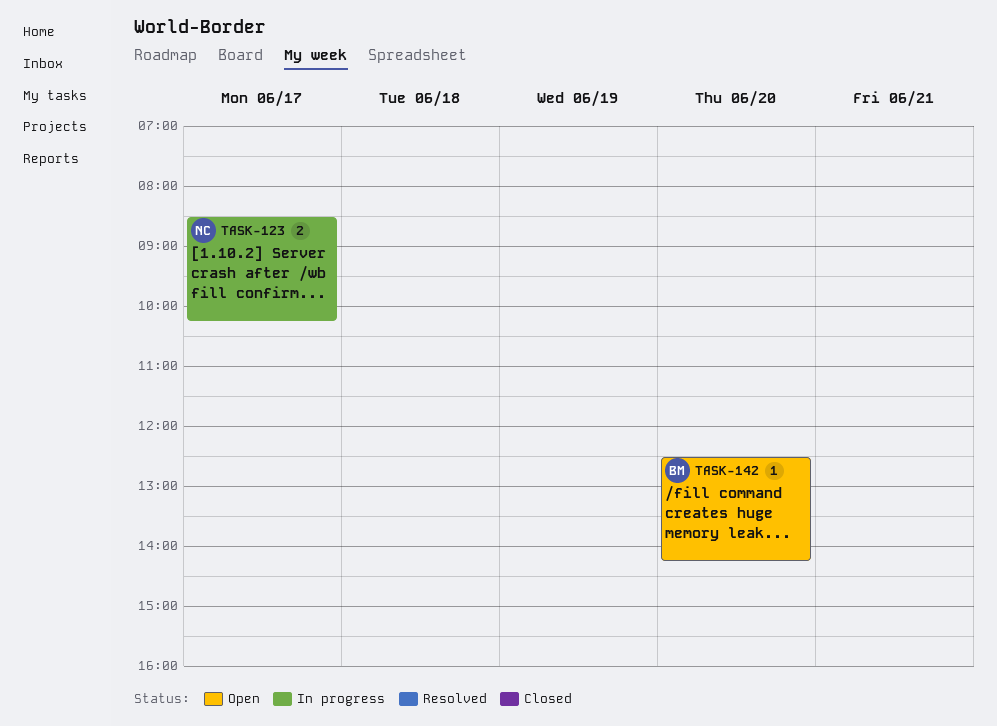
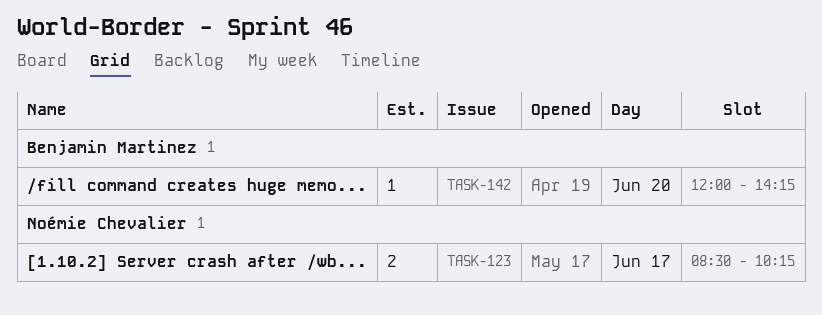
TASK-142, begins: 12:30 -> 12:00

